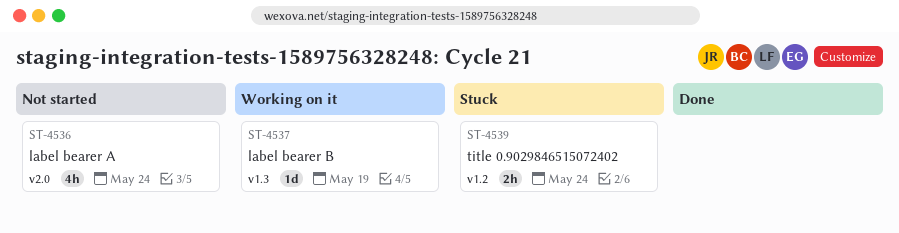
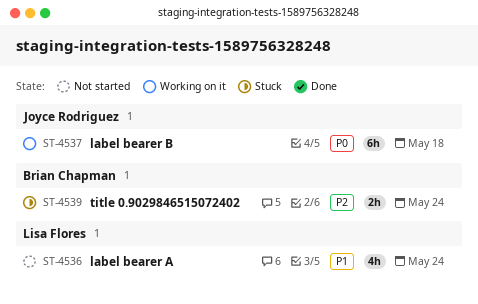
ST-4537, estimate: 1d -> 6h
ST-4537, due: May 19 -> May 18

